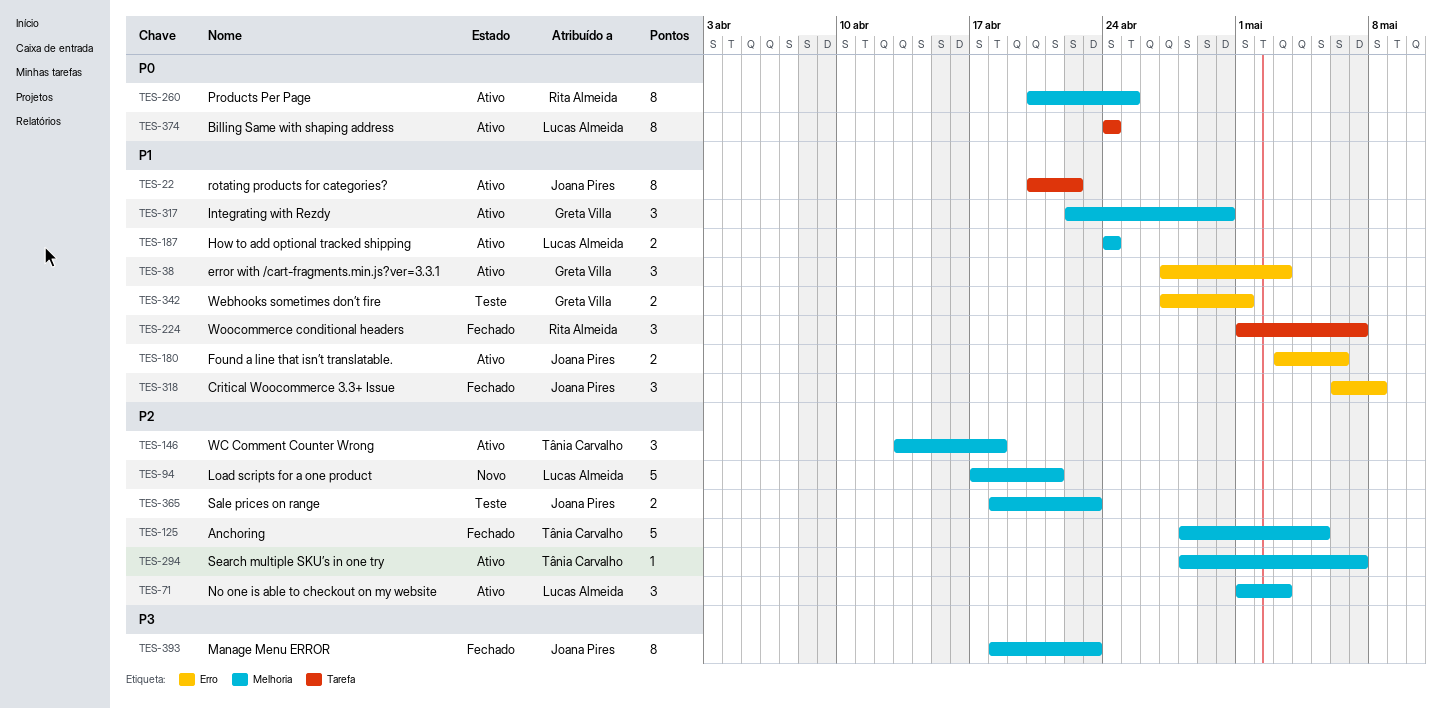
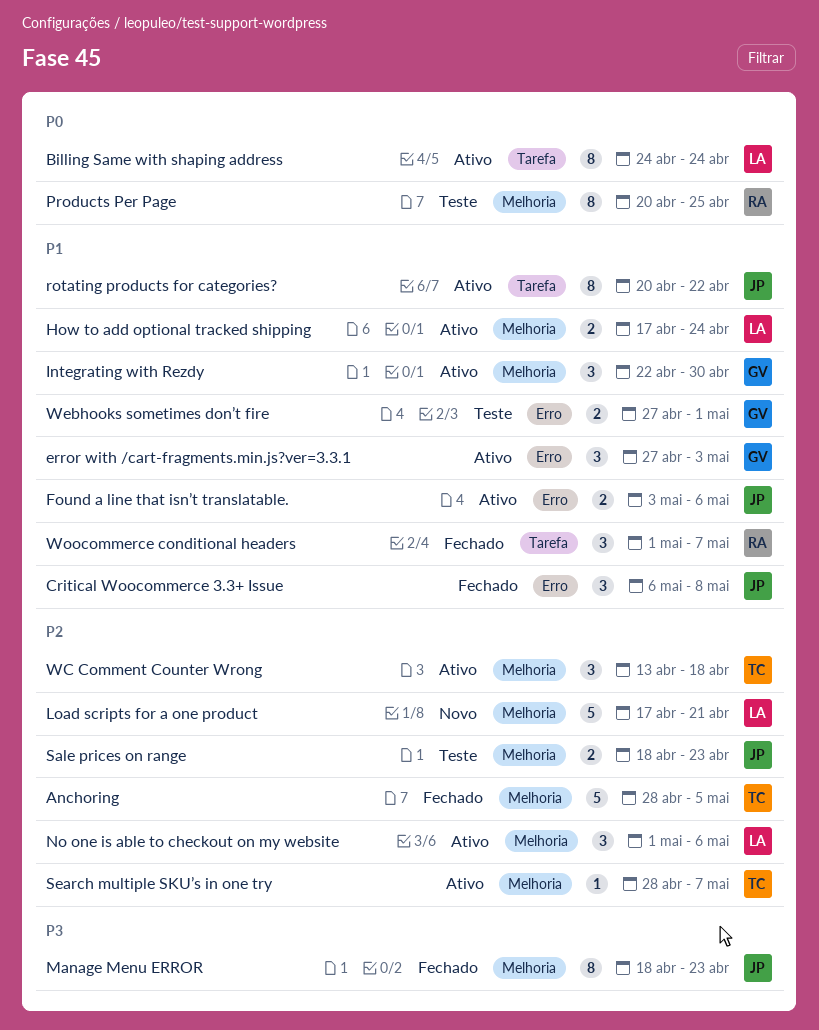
How to add optional tracked shipping, start: Apr 24 -> Apr 17
No one is able to checkout on my website, due: May 3 -> May 6
Products Per Page, status: Ativo -> Teste

